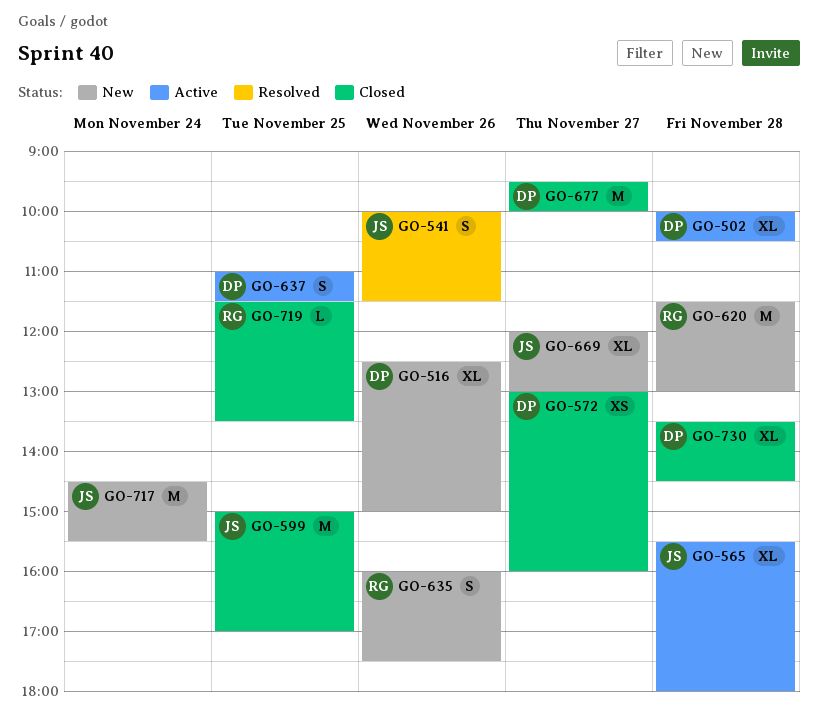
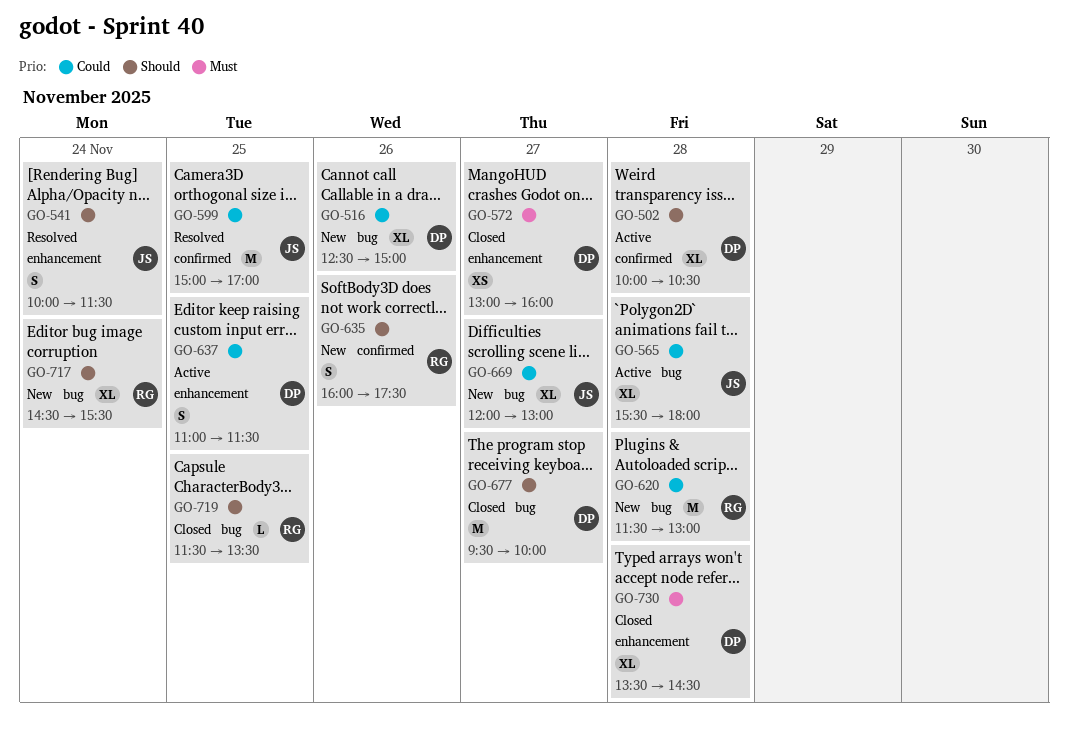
GO-541, day: Nov 26 -> Nov 24
GO-599, status: Closed -> Resolved
GO-717, owner: JS -> RG
GO-717, estimate: M -> XL

